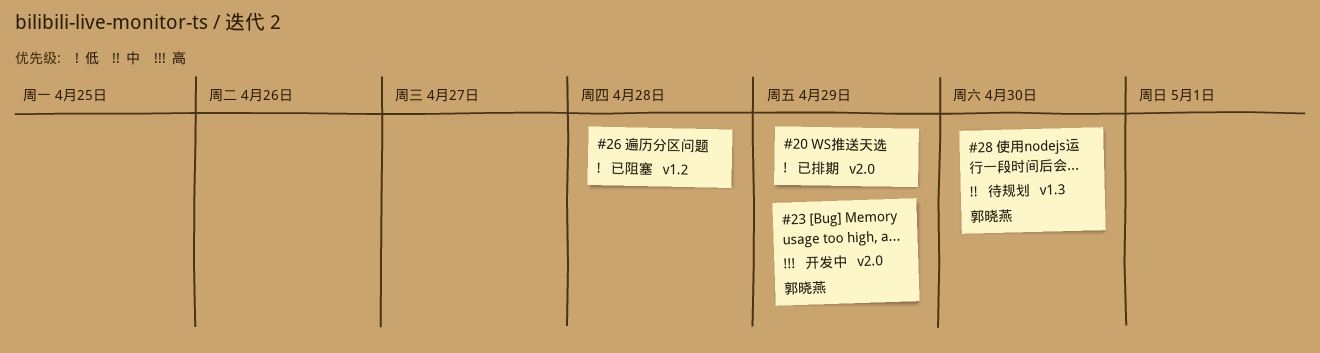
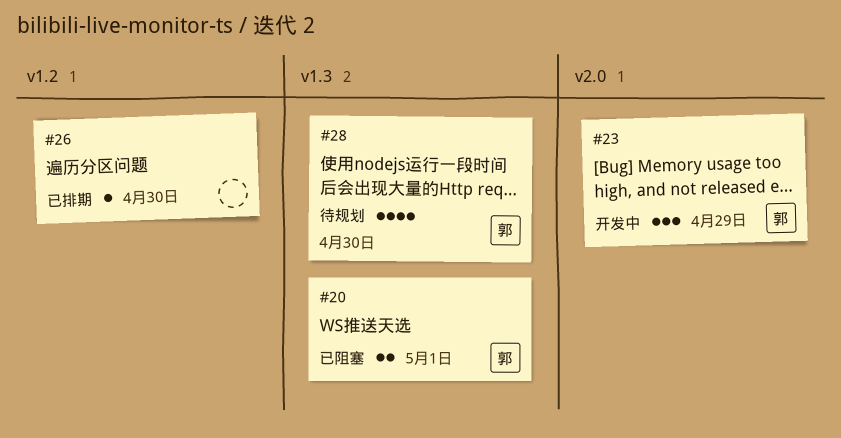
#20, status: 已排期 -> 已阻塞
#20, owner: none -> 郭晓燕
#20, label: v2.0 -> v1.3
#20, due: Apr 29 -> May 1
#26, status: 已阻塞 -> 已排期
#26, due: Apr 28 -> Apr 30

